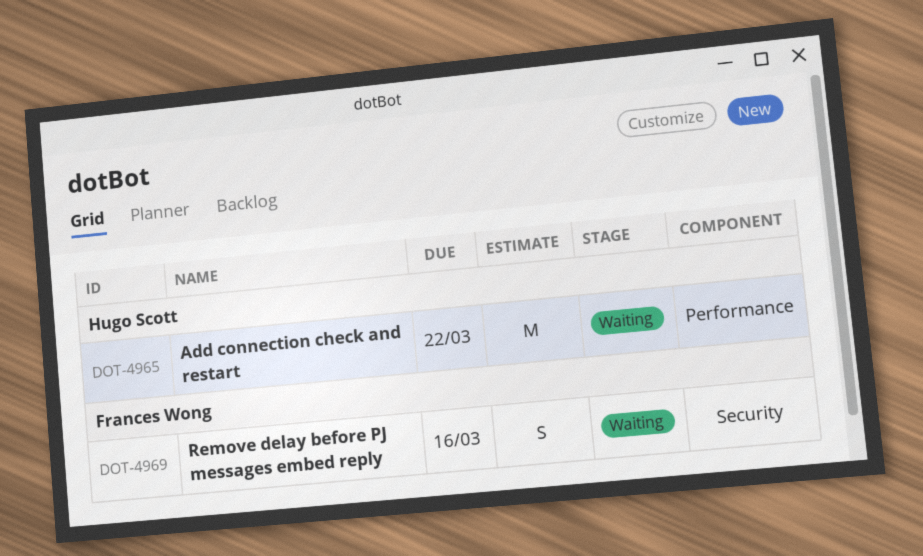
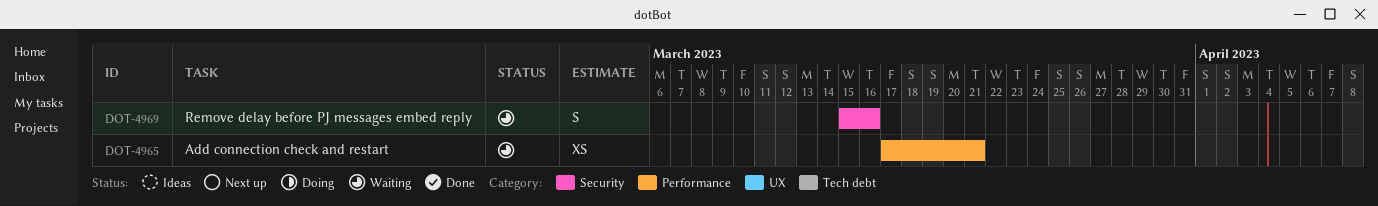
DOT-4965, estimate: M -> XS
DOT-4965, due: Mar 22 -> Mar 21

